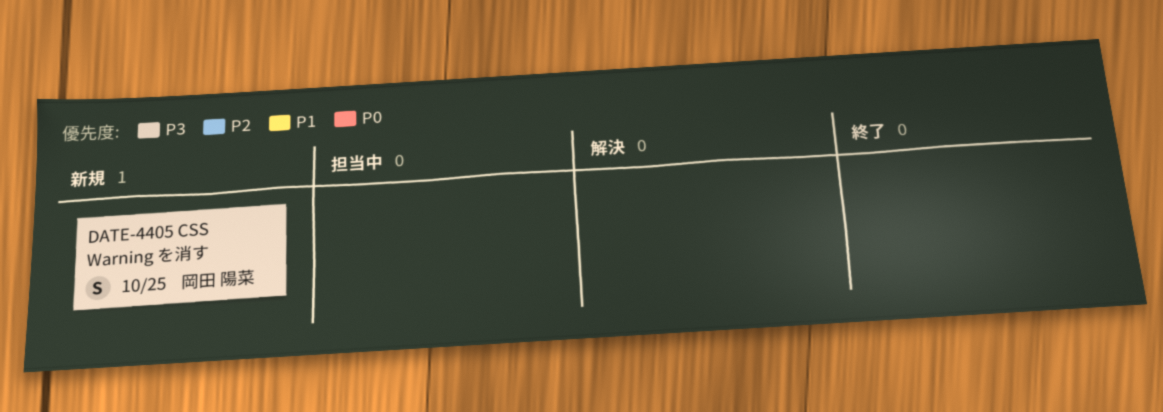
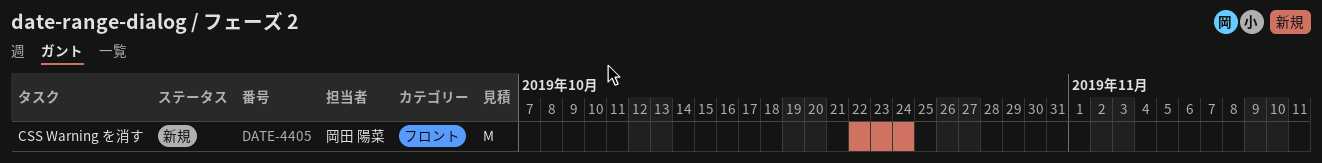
DATE-4405, estimate: S -> M
DATE-4405, due: Oct 25 -> Oct 24

